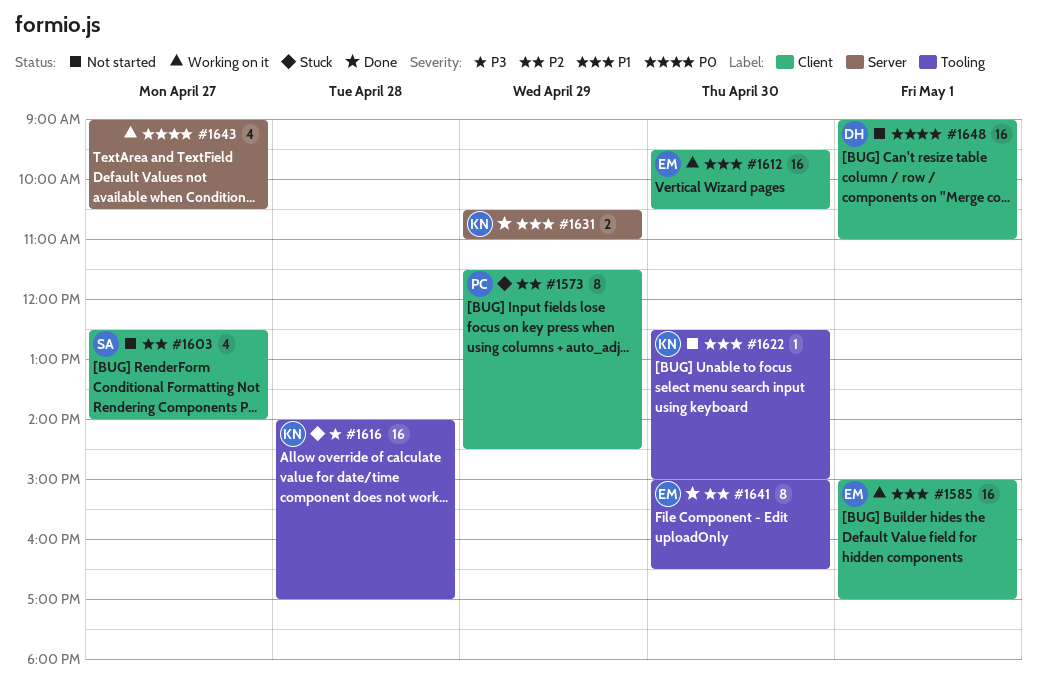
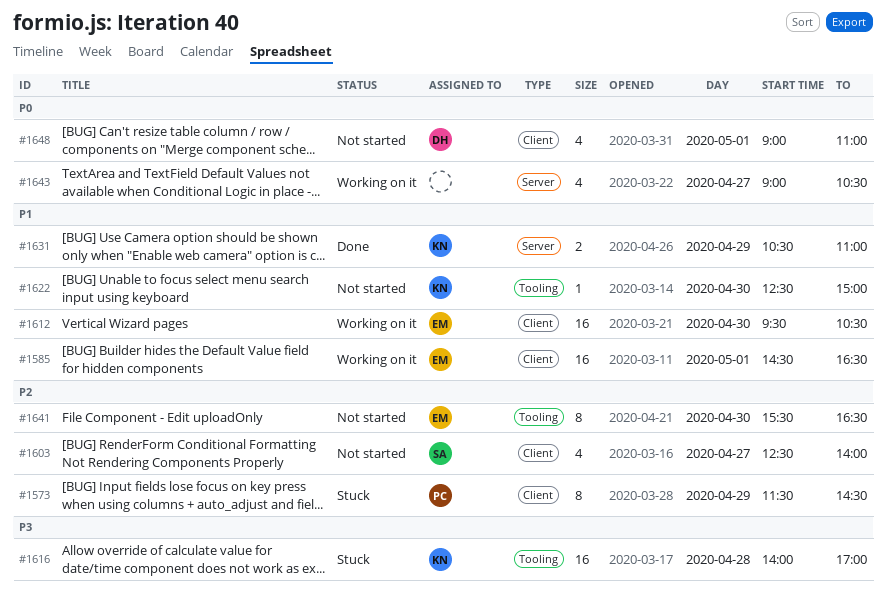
#1585, begins: 15:00 -> 14:30
#1585, ends: 17:00 -> 16:30
#1641, status: Done -> Not started
#1641, begins: 15:00 -> 15:30
#1648, estimate: 16 -> 4

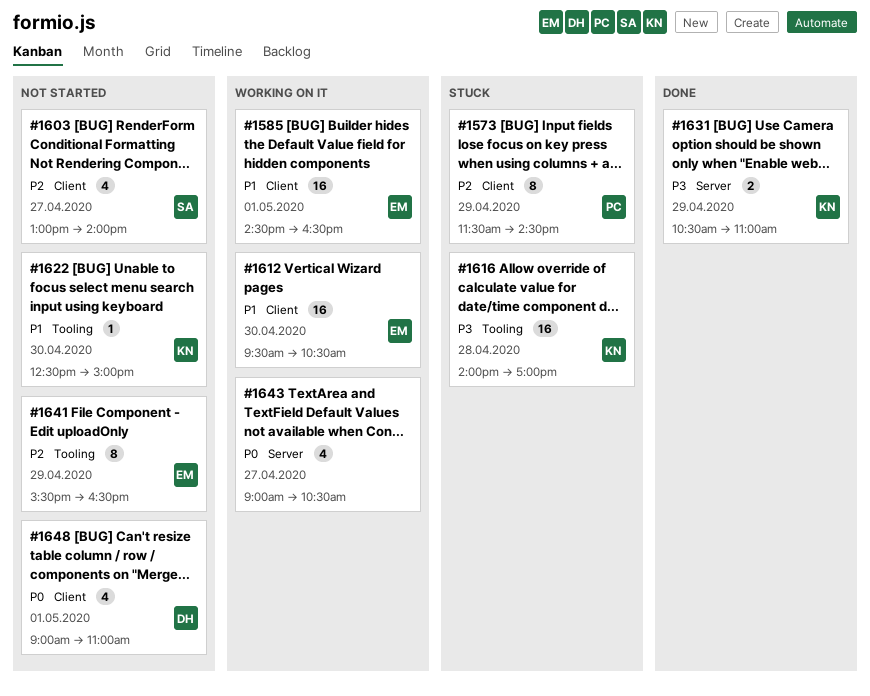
#1603, begins: 12:30 -> 13:00
#1631, priority: P1 -> P3
#1641, day: Apr 30 -> Apr 29

